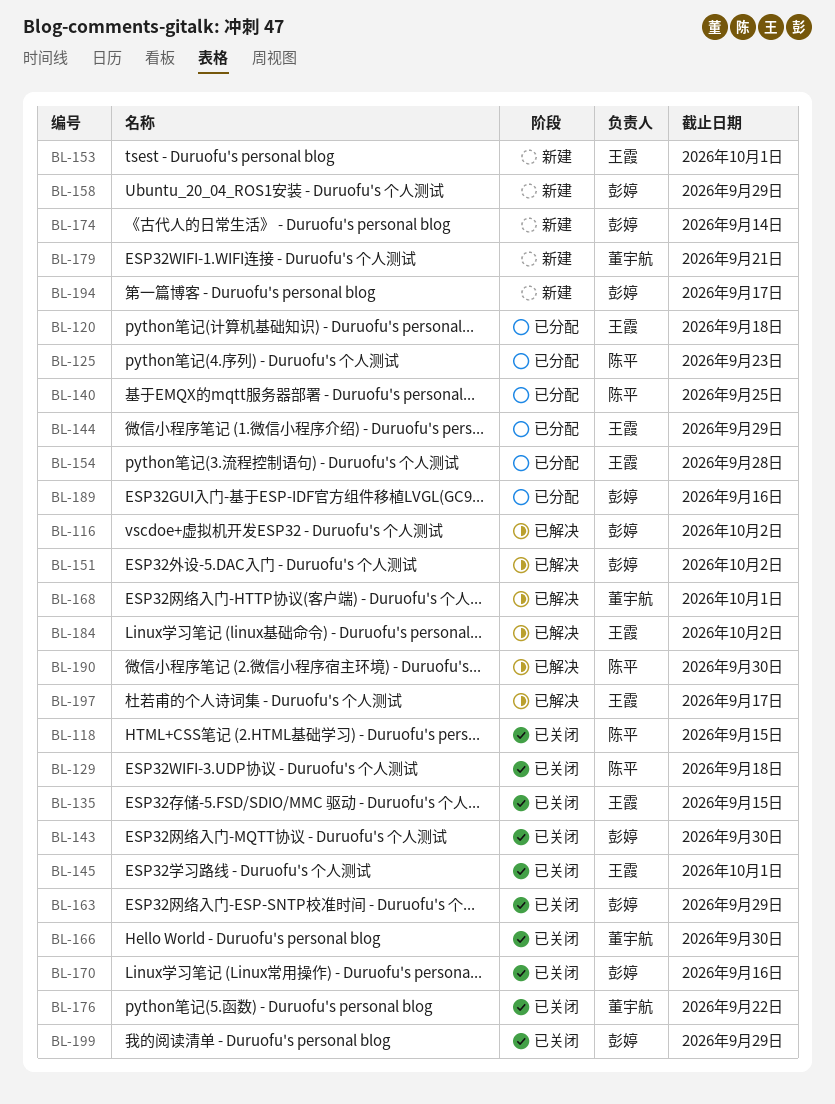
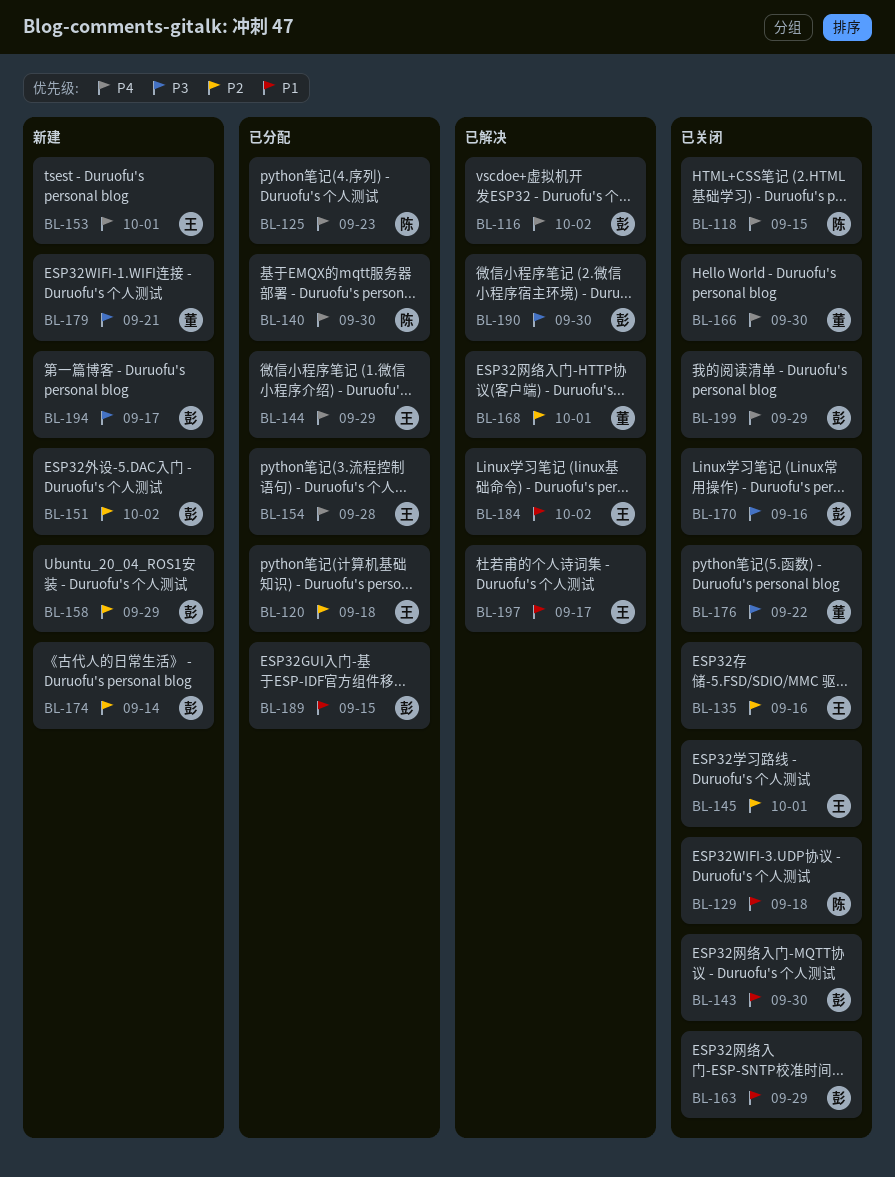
BL-135, due: Sep 15 -> Sep 16
BL-140, due: Sep 25 -> Sep 30
BL-151, status: 已解决 -> 新建
BL-189, due: Sep 16 -> Sep 15
BL-190, owner: 陈平 -> 彭婷

